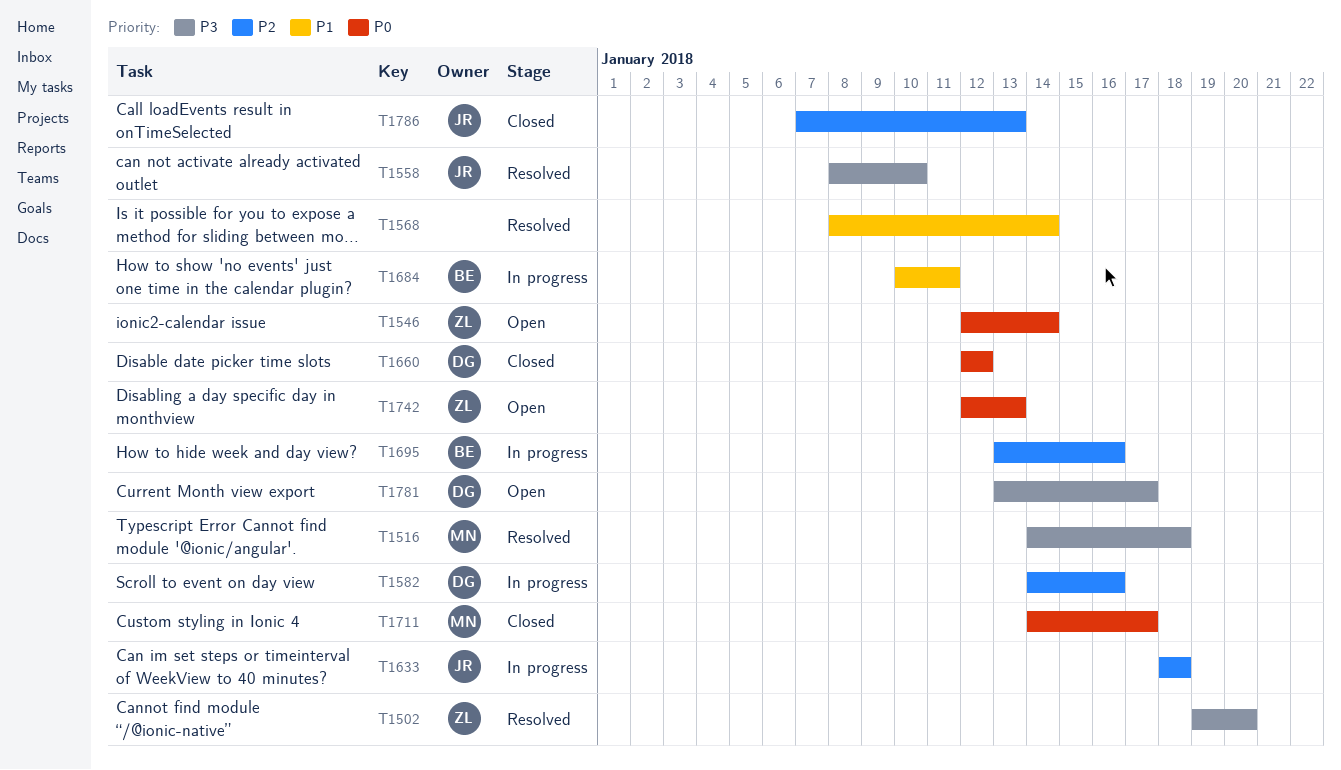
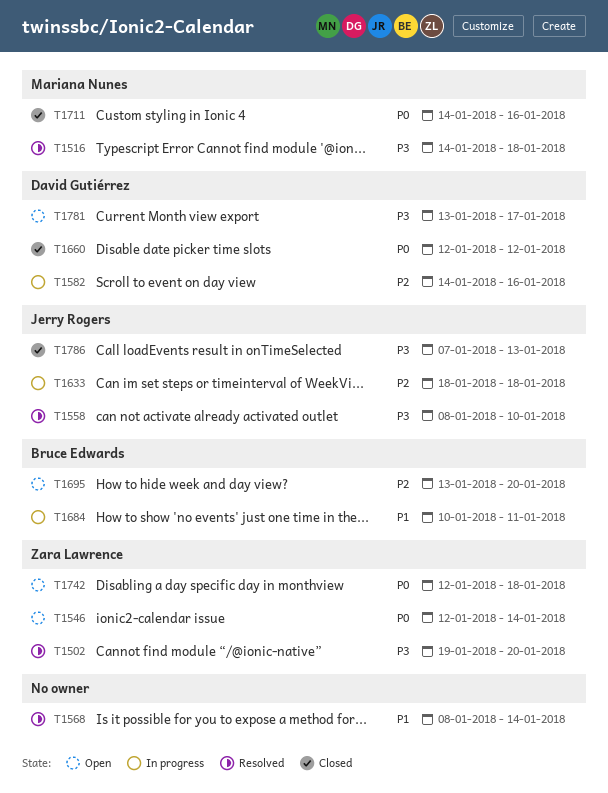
T1695, status: In progress -> Open
T1695, due: Jan 16 -> Jan 20
T1711, due: Jan 17 -> Jan 16
T1742, due: Jan 13 -> Jan 18
T1786, priority: P2 -> P3

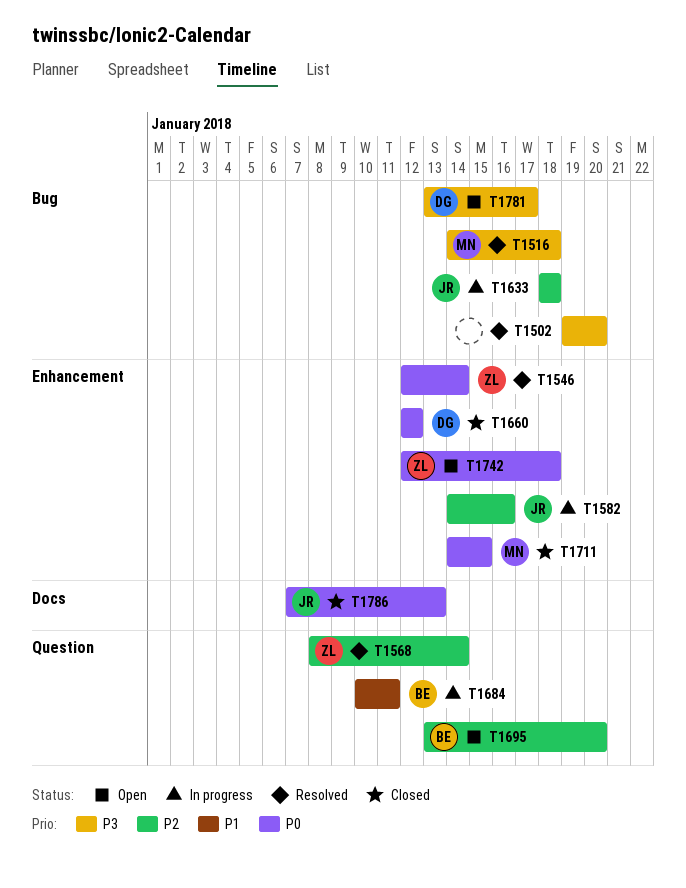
T1502, owner: Zara Lawrence -> none
T1546, status: Open -> Resolved
T1558: present -> none
T1568, owner: none -> Zara Lawrence
T1568, priority: P1 -> P2
T1582, owner: David Gutiérrez -> Jerry Rogers
T1711, due: Jan 16 -> Jan 15
T1786, priority: P3 -> P0

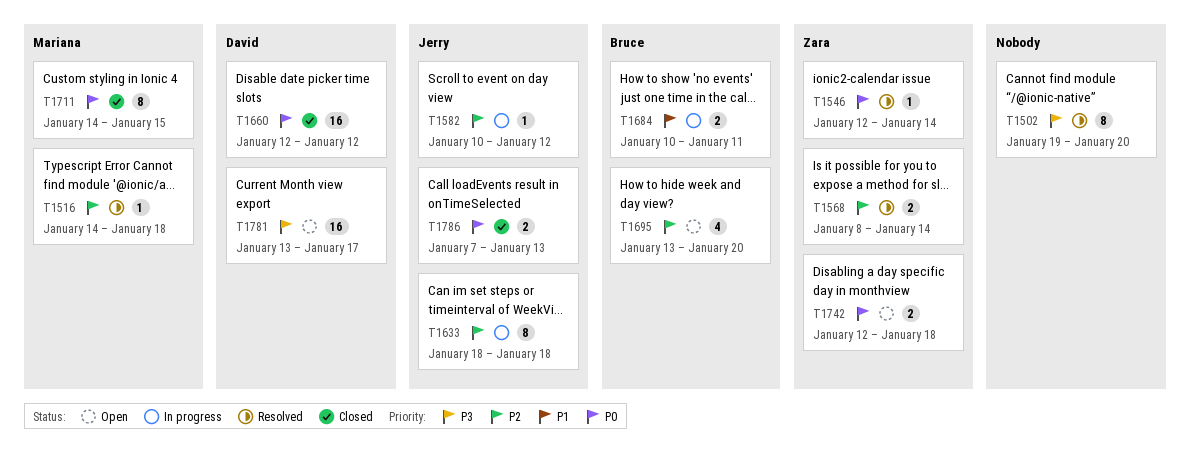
T1516, priority: P3 -> P2
T1582, start: Jan 14 -> Jan 10
T1582, due: Jan 16 -> Jan 12

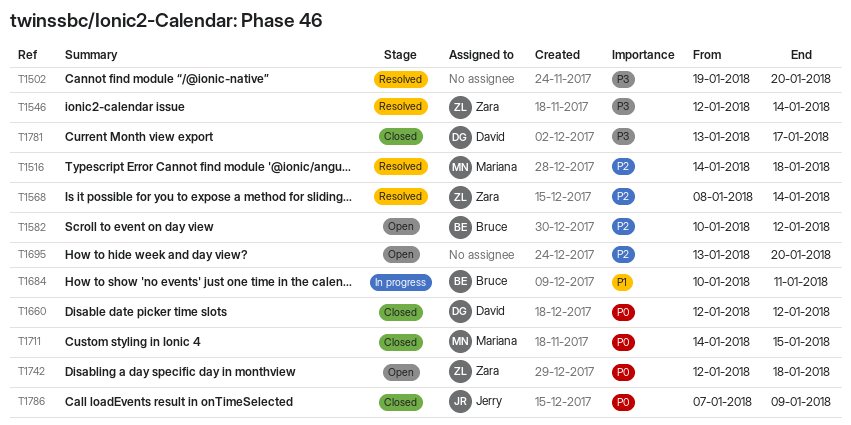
T1546, priority: P0 -> P3
T1582, status: In progress -> Open
T1582, owner: Jerry -> Bruce
T1633: present -> none
T1695, owner: Bruce -> none
T1781, status: Open -> Closed
T1786, due: Jan 13 -> Jan 9

